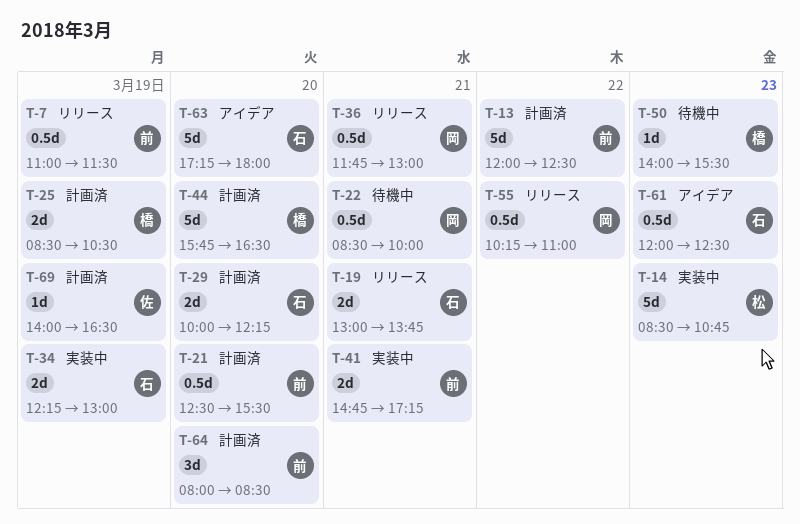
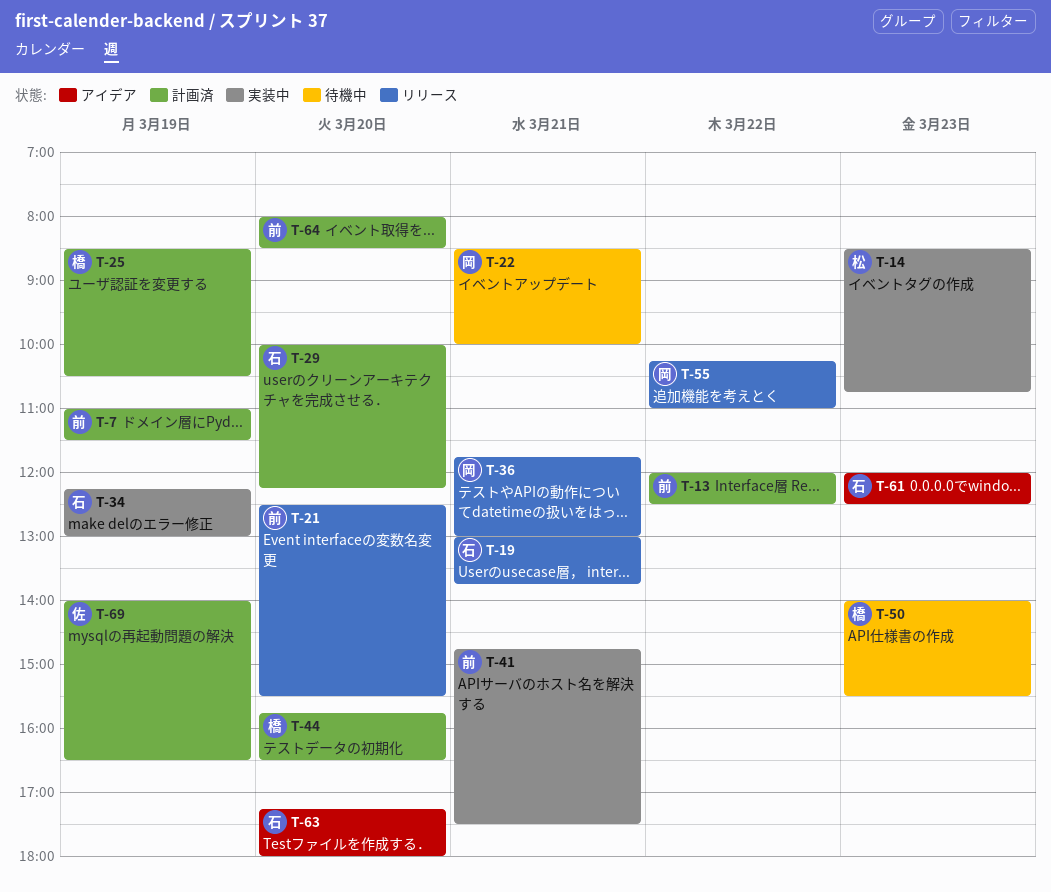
T-7, status: リリース -> 計画済
T-21, status: 計画済 -> リリース
T-41, ends: 17:15 -> 17:30

